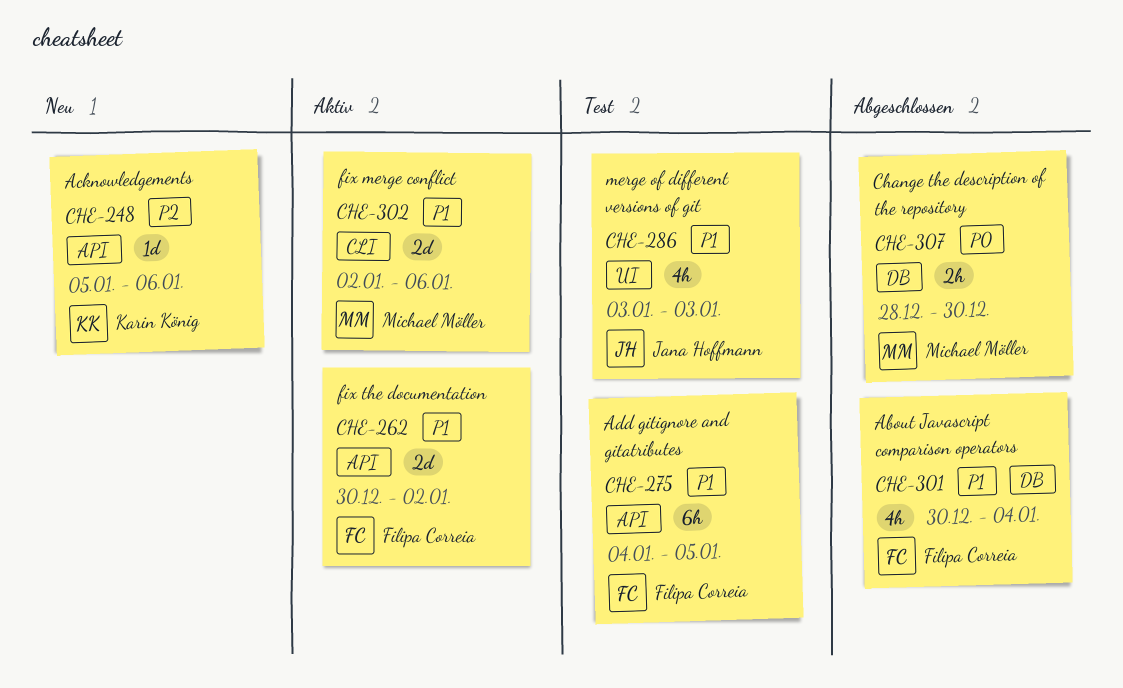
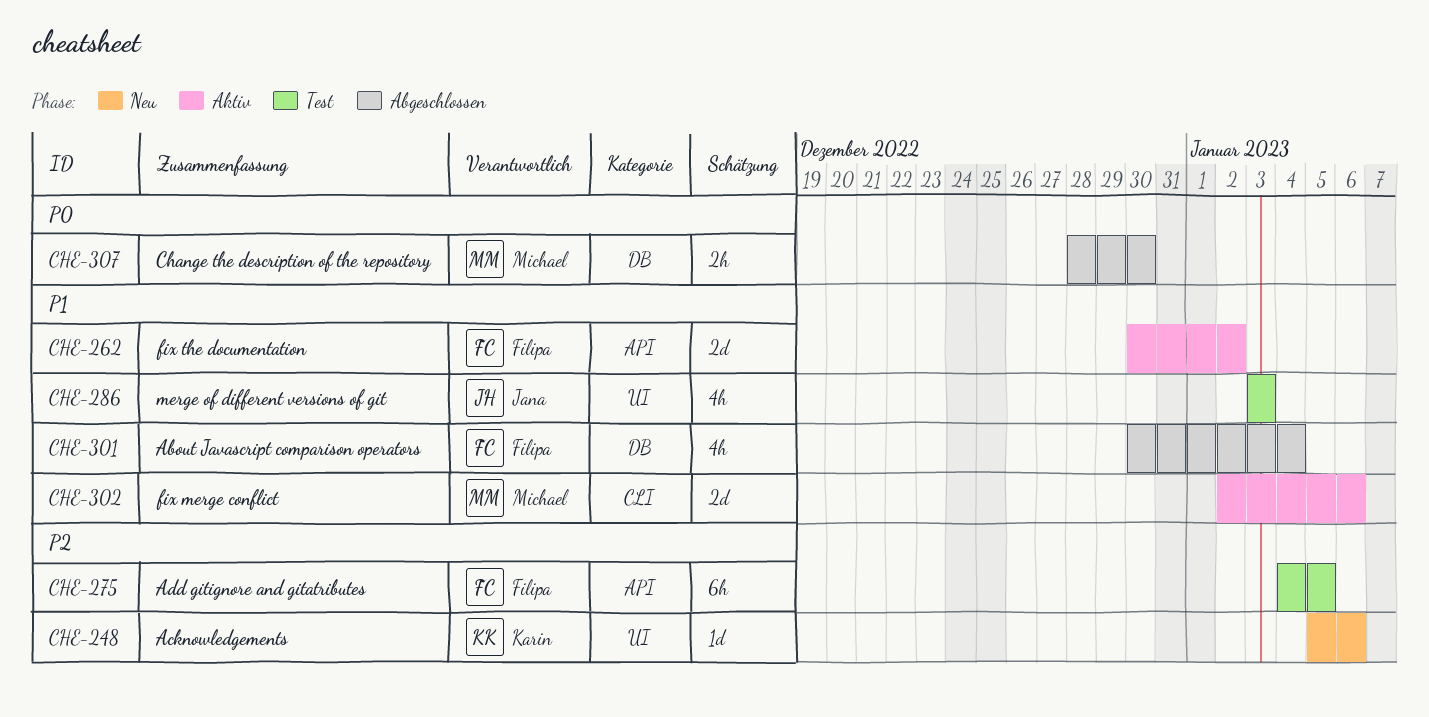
CHE-248, label: API -> UI
CHE-275, priority: P1 -> P2

